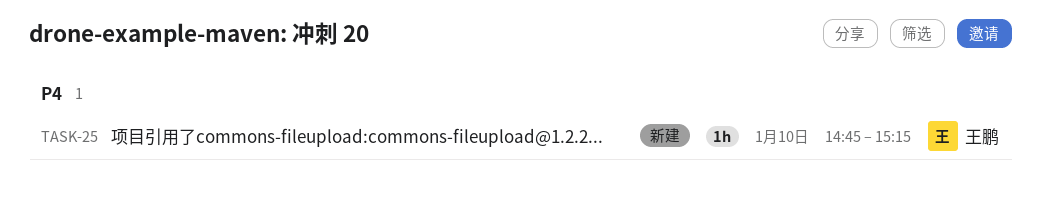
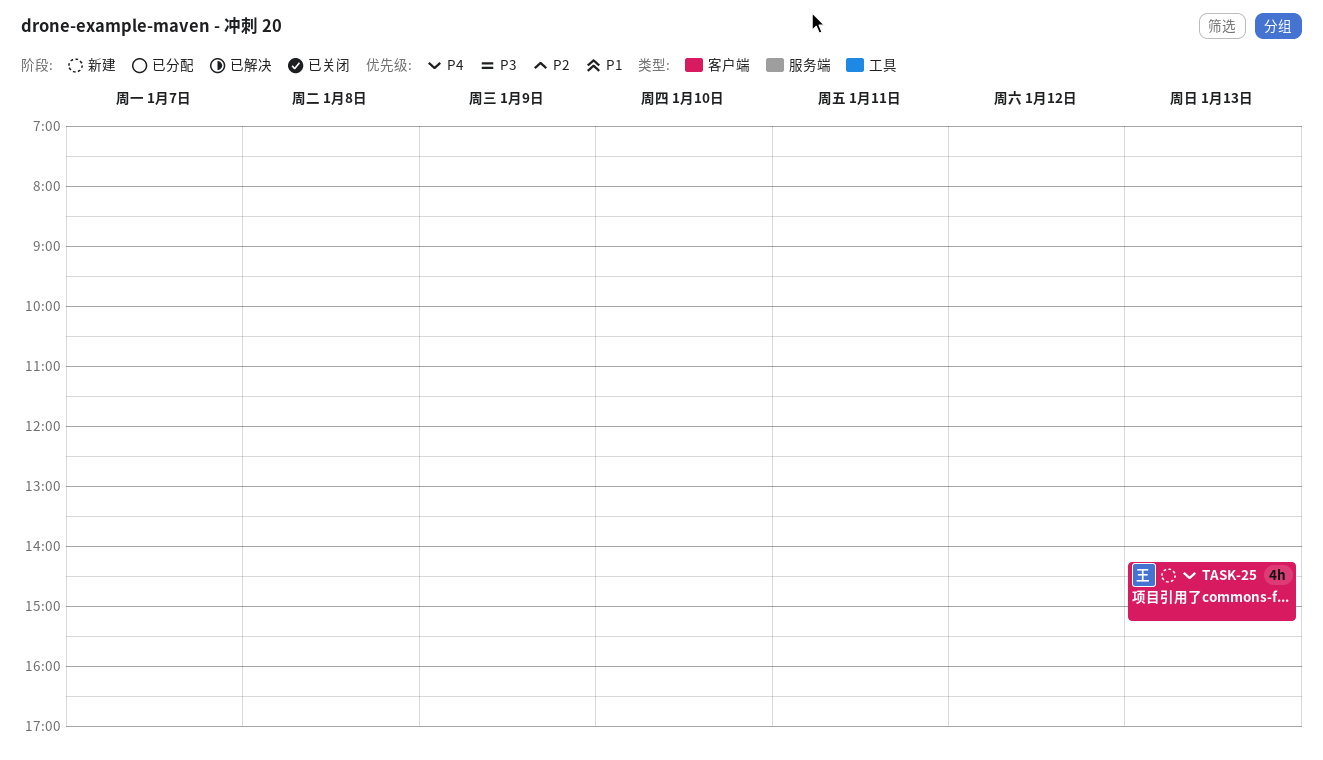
TASK-25, estimate: 1h -> 4h
TASK-25, day: Jan 10 -> Jan 13
TASK-25, begins: 14:45 -> 14:15

